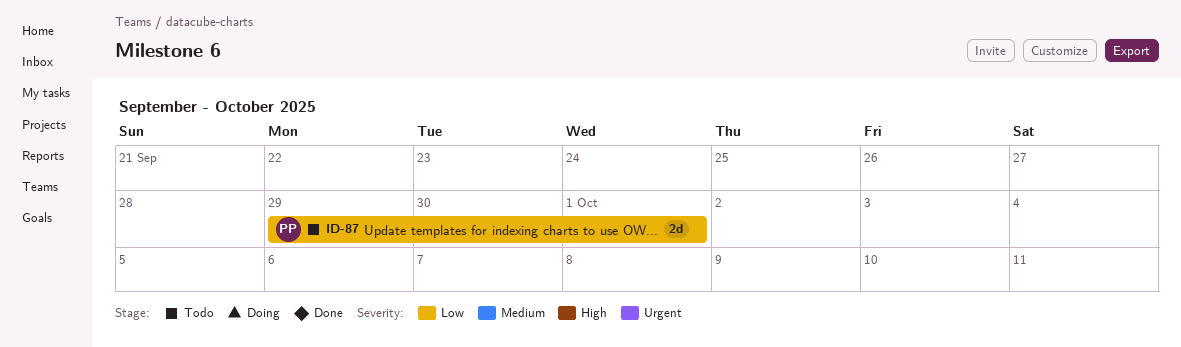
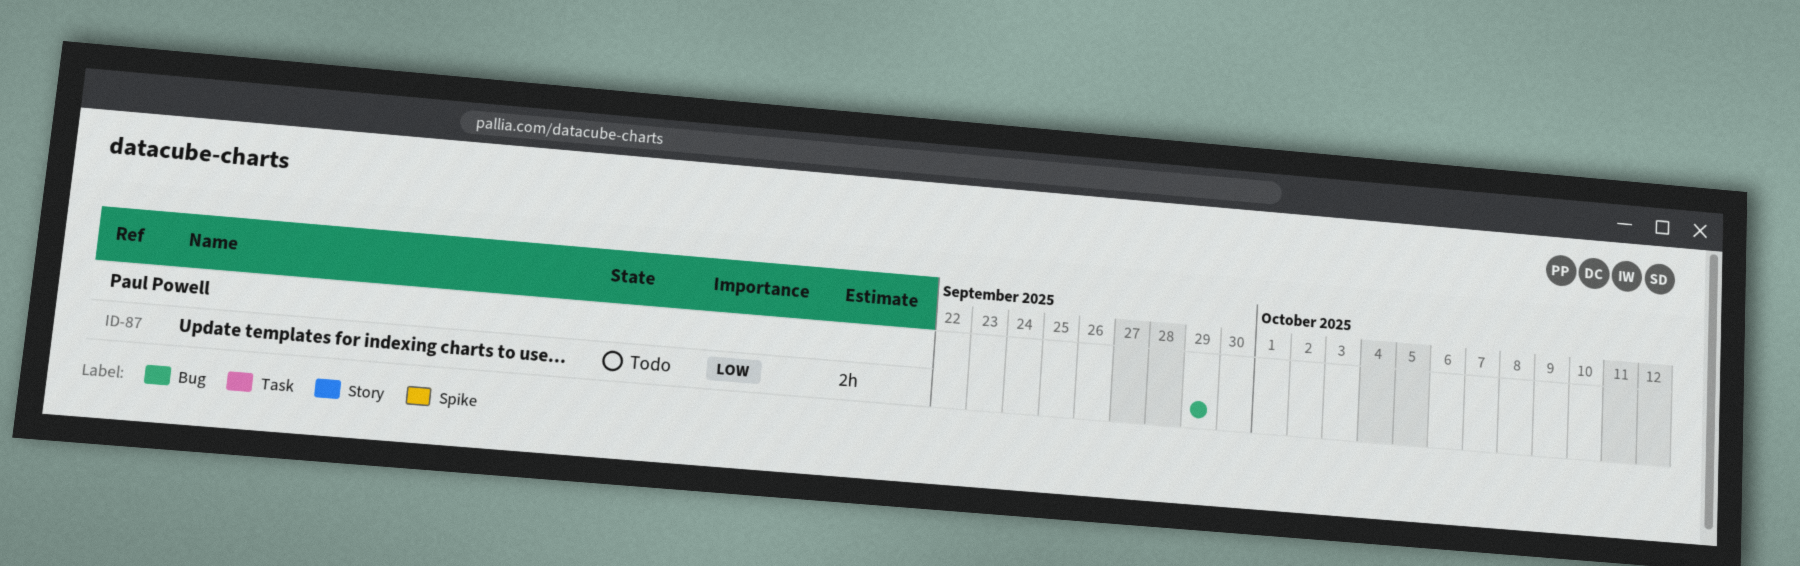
ID-87, estimate: 2d -> 2h
ID-87, due: Oct 1 -> Sep 29

